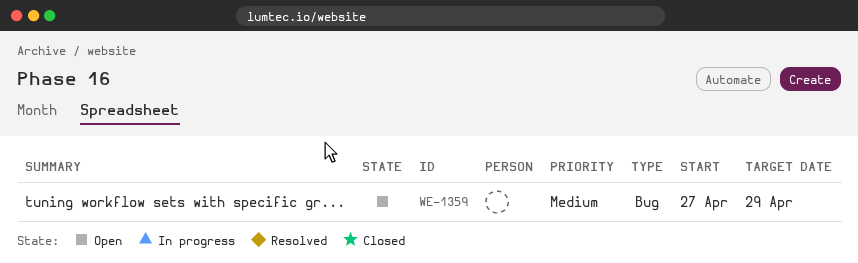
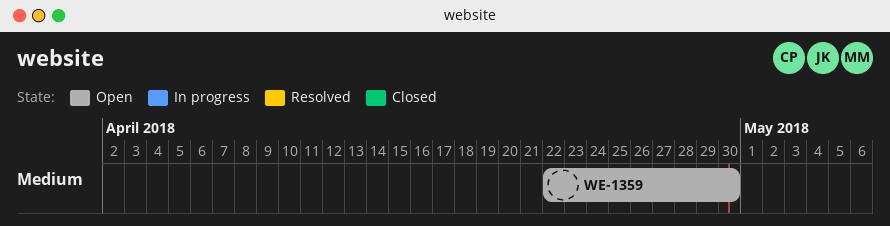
WE-1359, start: Apr 27 -> Apr 22
WE-1359, due: Apr 29 -> Apr 30

